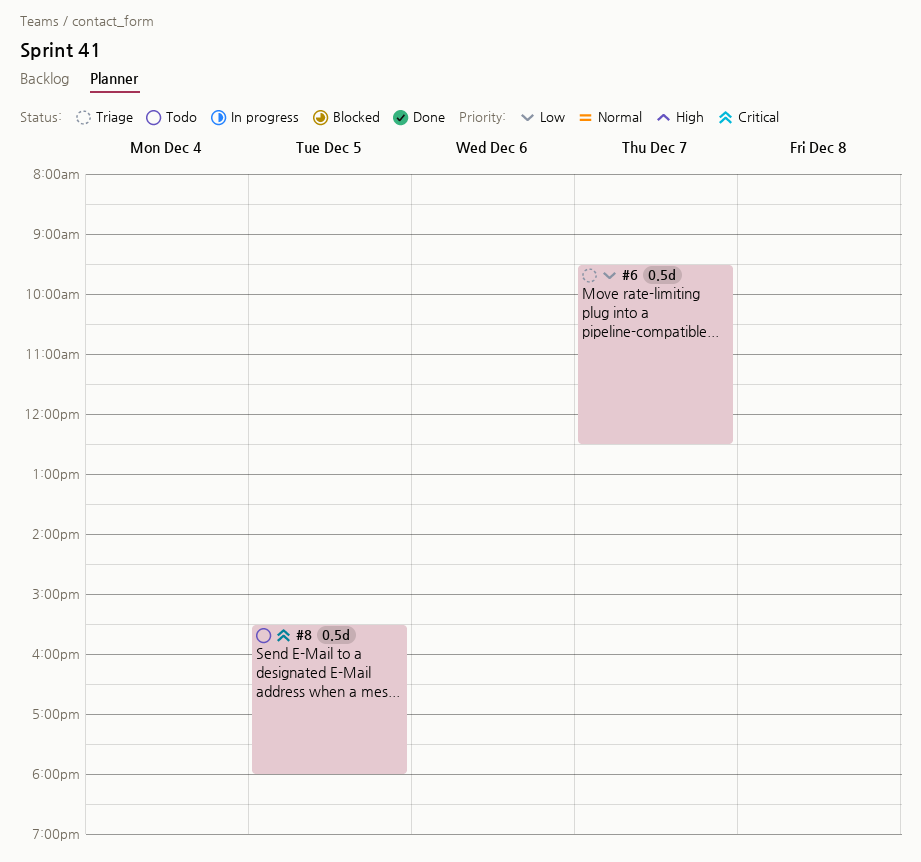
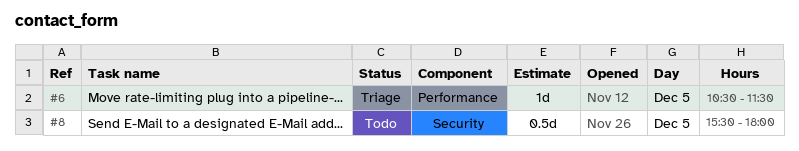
#6, estimate: 0.5d -> 1d
#6, day: Dec 7 -> Dec 5
#6, begins: 09:30 -> 10:30
#6, ends: 12:30 -> 11:30

